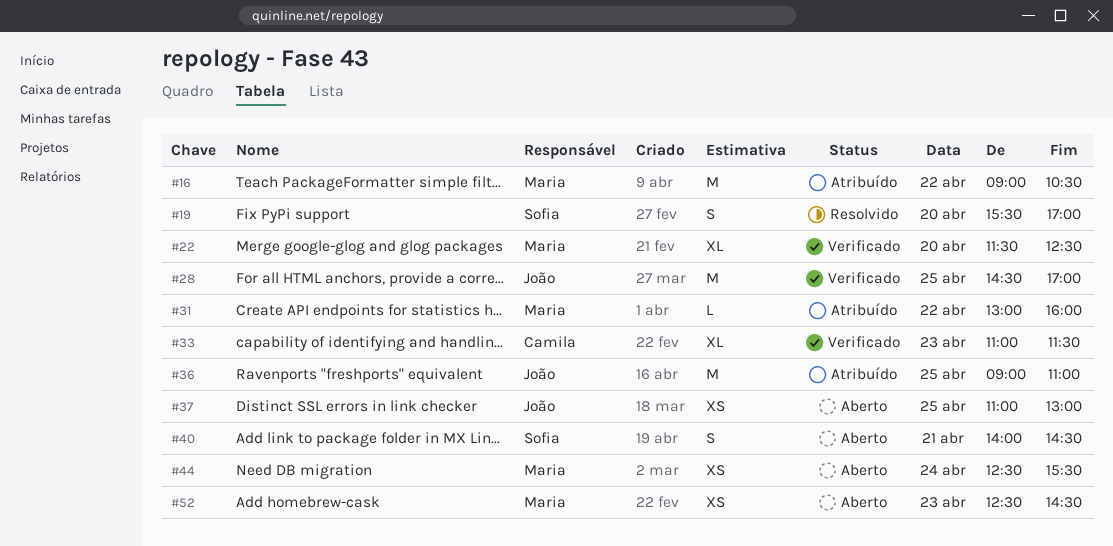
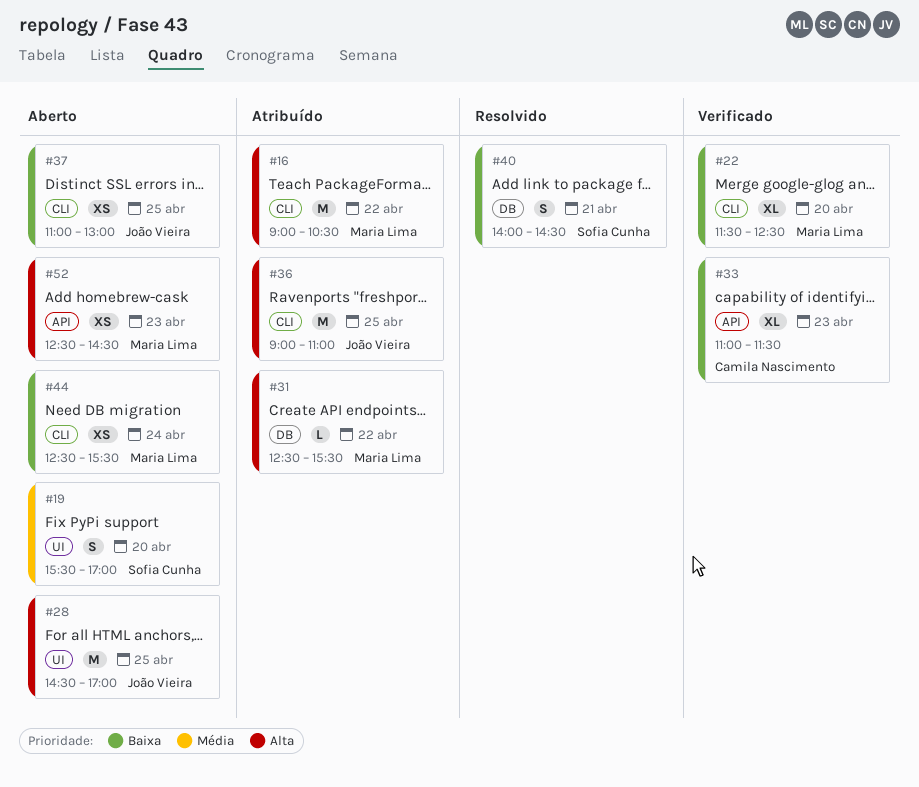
#19, status: Resolvido -> Aberto
#28, status: Verificado -> Aberto
#31, begins: 13:00 -> 12:30
#31, ends: 16:00 -> 15:30
#40, status: Aberto -> Resolvido

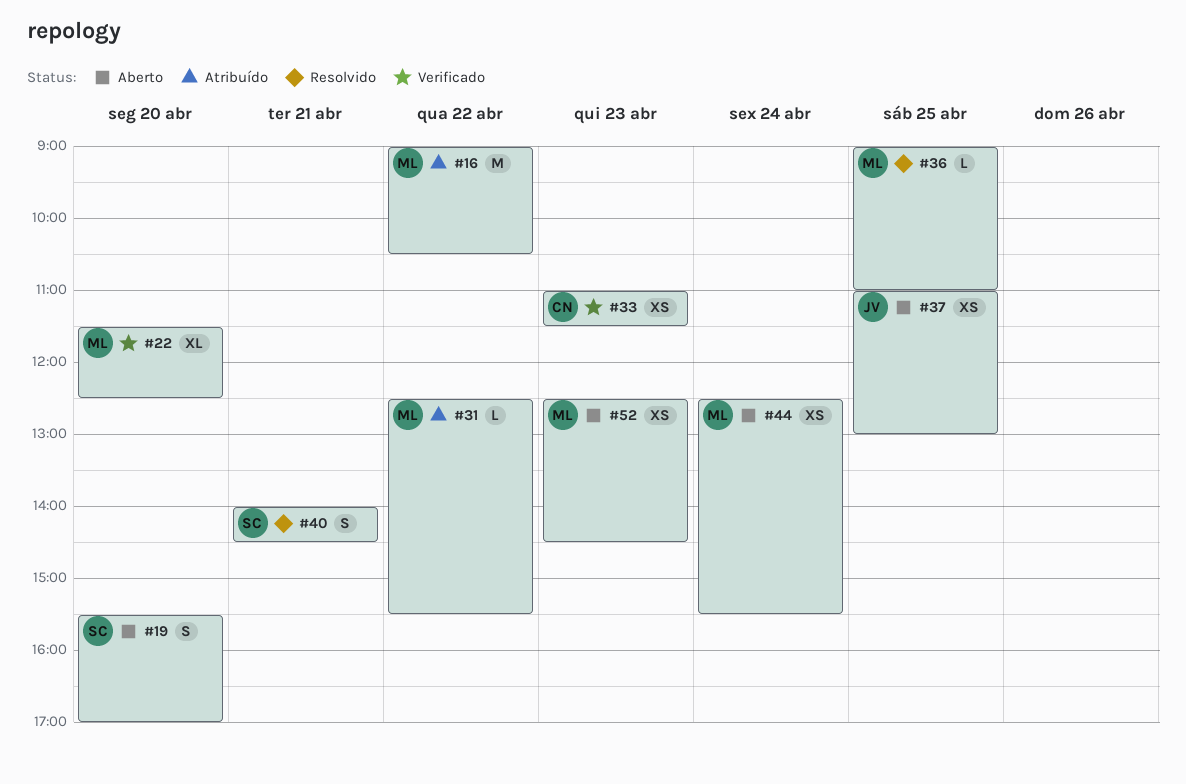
#28: present -> none
#33, estimate: XL -> XS
#36, status: Atribuído -> Resolvido
#36, owner: João Vieira -> Maria Lima
#36, estimate: M -> L

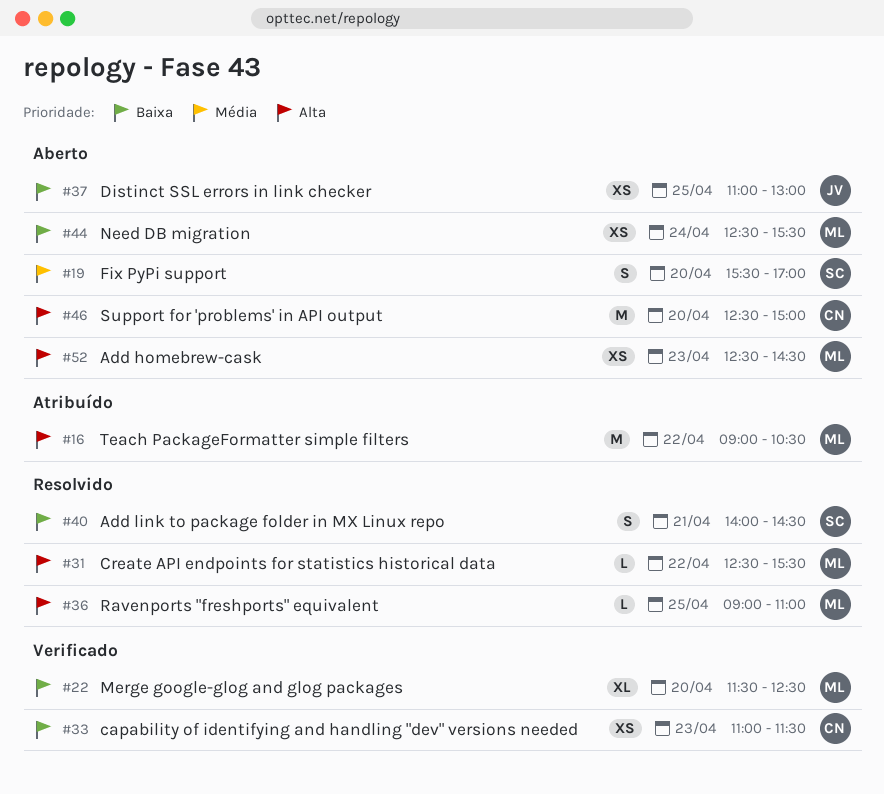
#31, status: Atribuído -> Resolvido
#46: none -> present

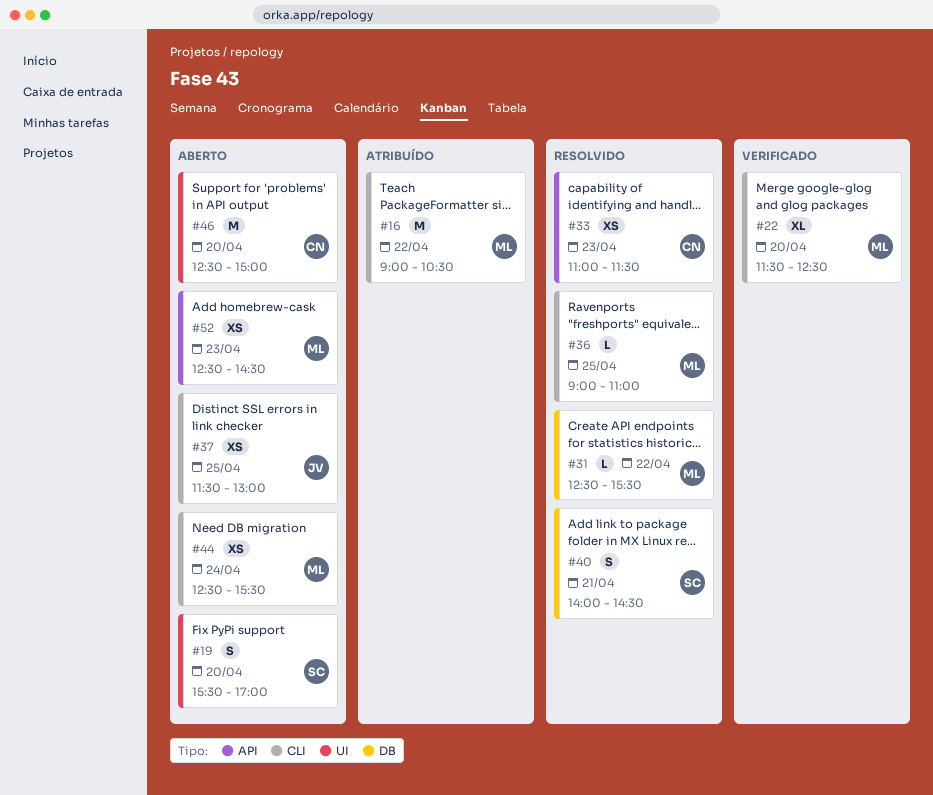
#33, status: Verificado -> Resolvido
#37, begins: 11:00 -> 11:30

